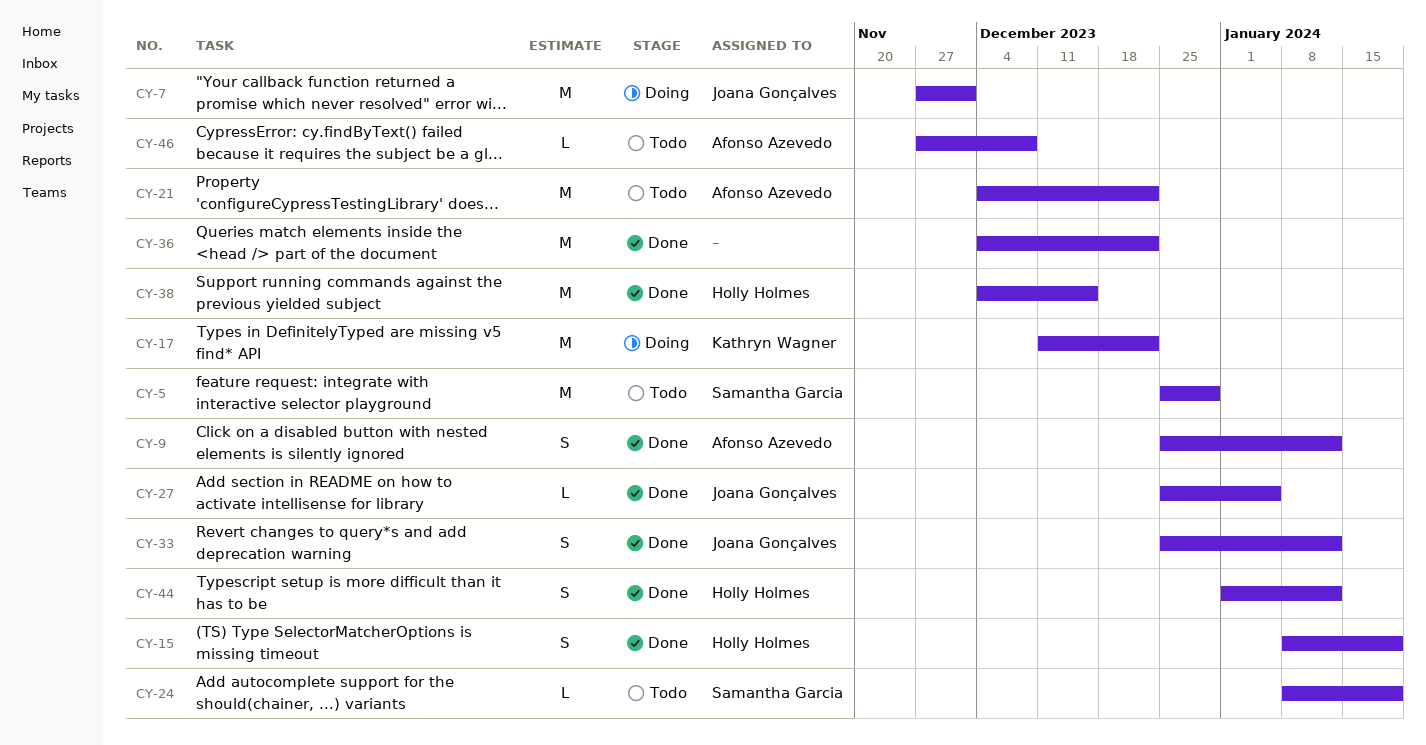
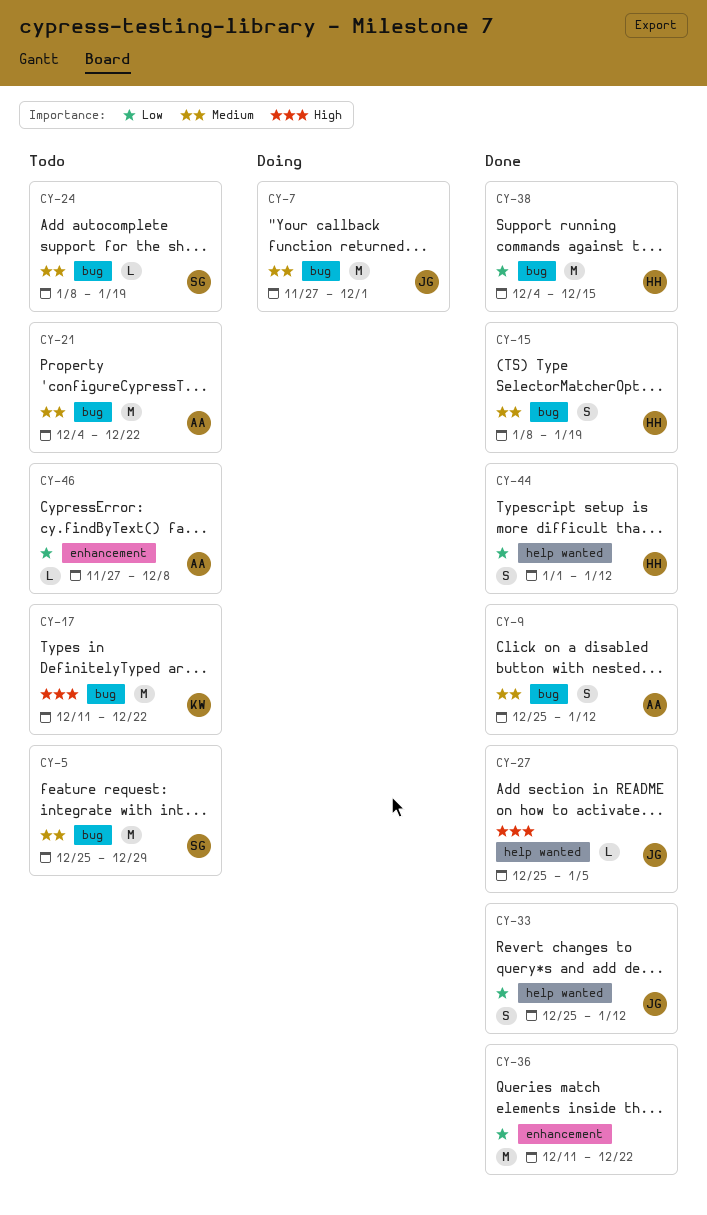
CY-17, status: Doing -> Todo
CY-36, start: Dec 4 -> Dec 11

